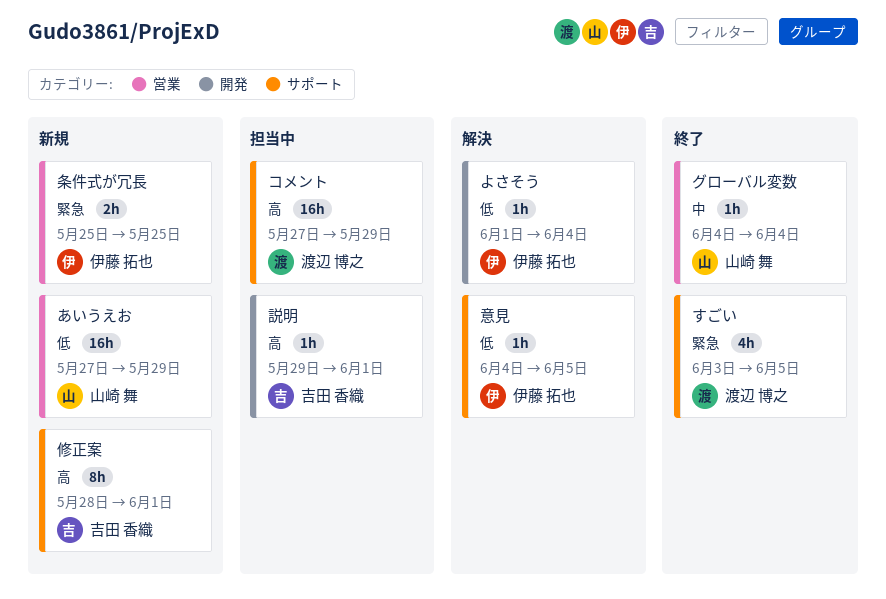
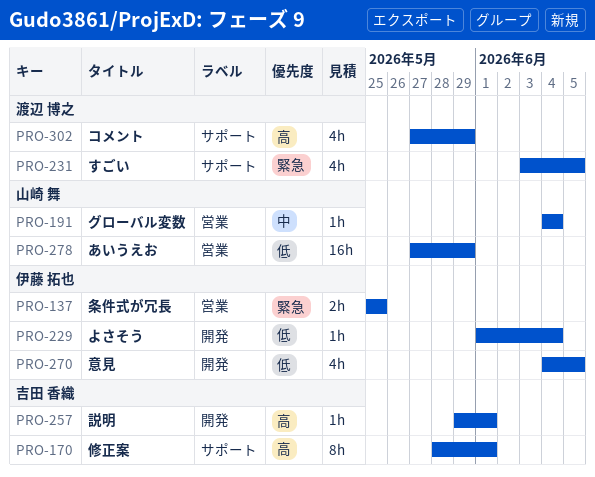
コメント, estimate: 16h -> 4h
意見, label: サポート -> 開発
意見, estimate: 1h -> 4h

